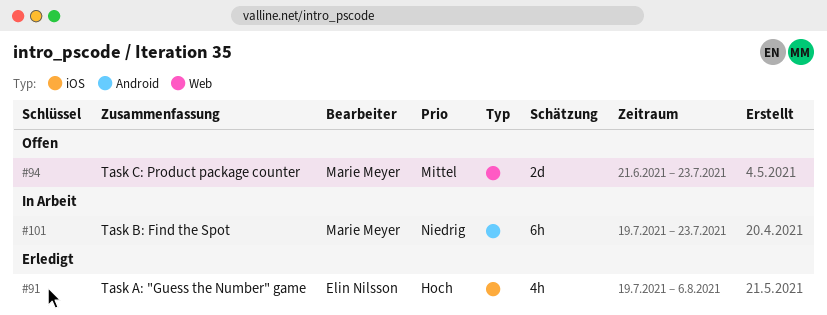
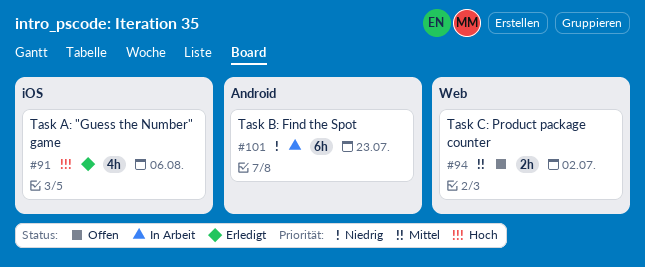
#94, estimate: 2d -> 2h
#94, due: Jul 23 -> Jul 2

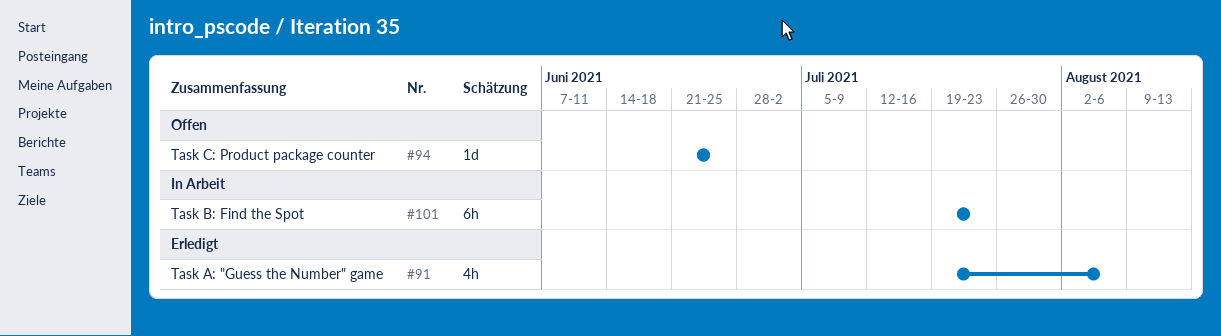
#94, estimate: 2h -> 1d
#94, due: Jul 2 -> Jun 25

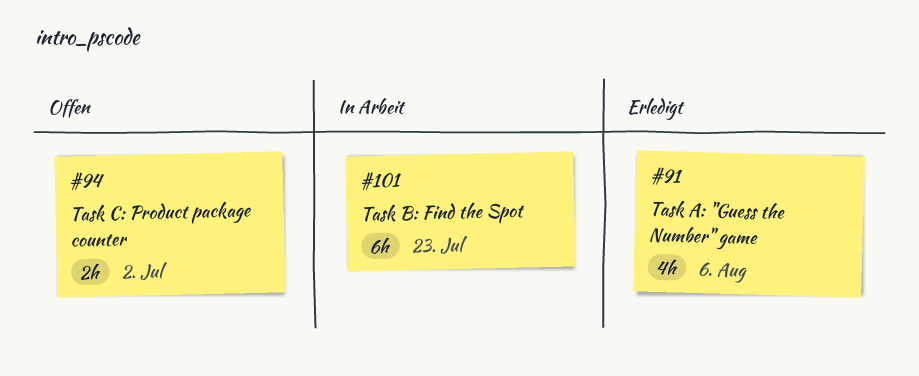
#94, estimate: 1d -> 2h
#94, due: Jun 25 -> Jul 2

